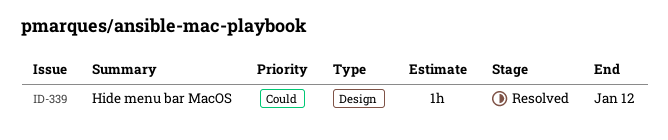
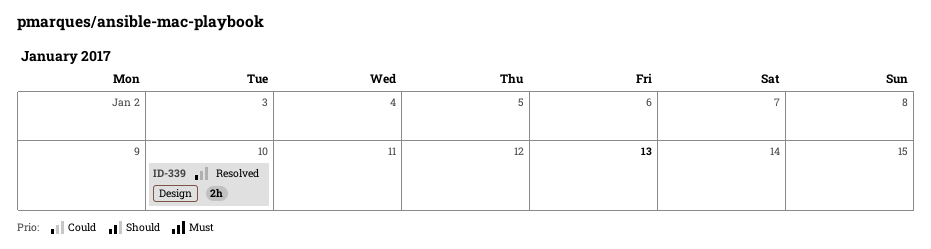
ID-339, estimate: 1h -> 2h
ID-339, due: Jan 12 -> Jan 10

